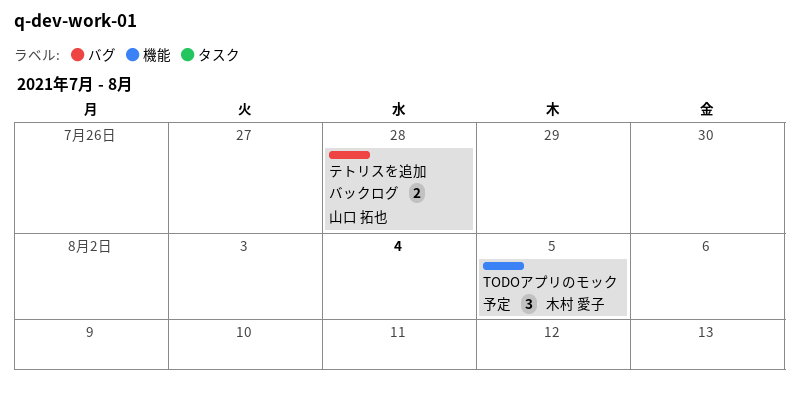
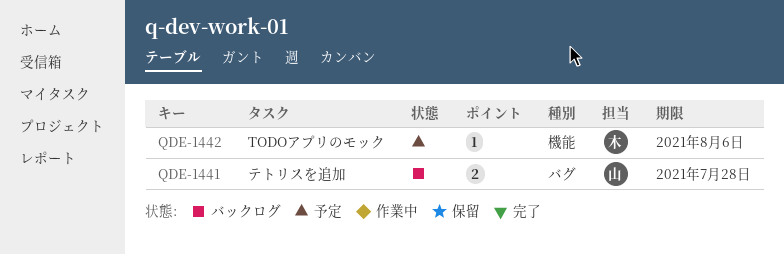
TODOアプリのモック, estimate: 3 -> 1
TODOアプリのモック, due: Aug 5 -> Aug 6

